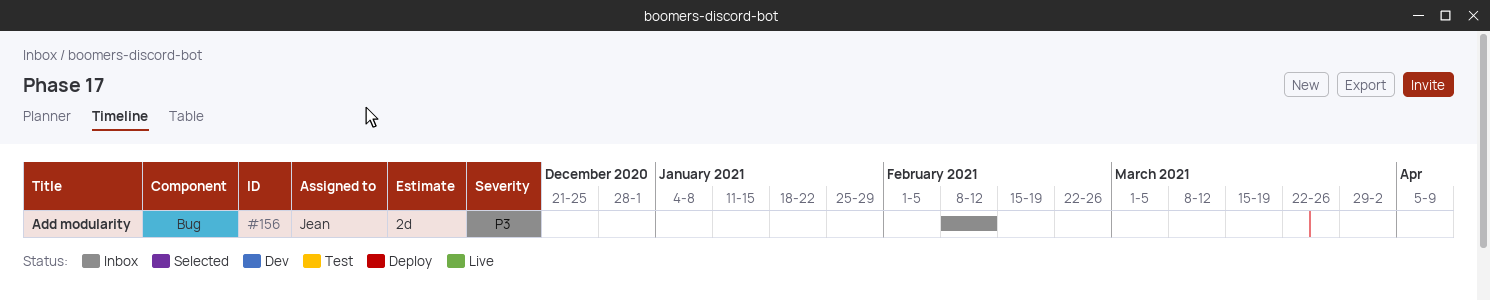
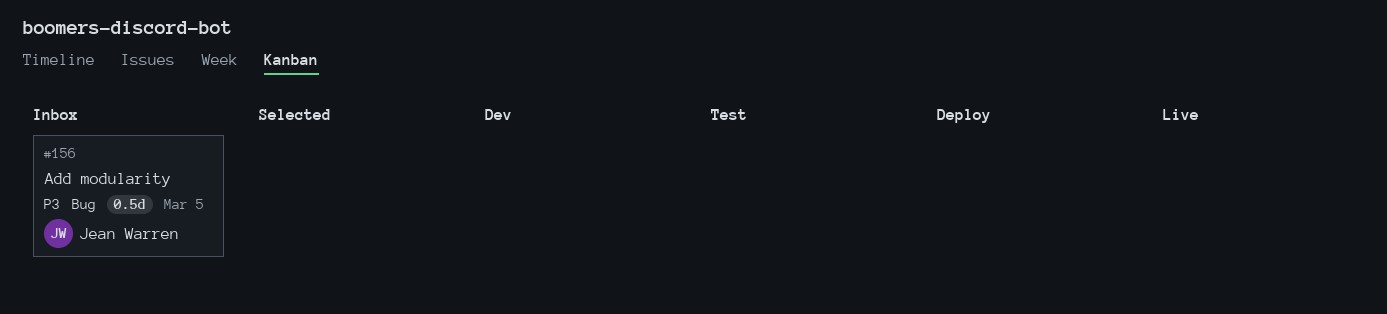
#156, estimate: 2d -> 0.5d
#156, due: Feb 12 -> Mar 5

